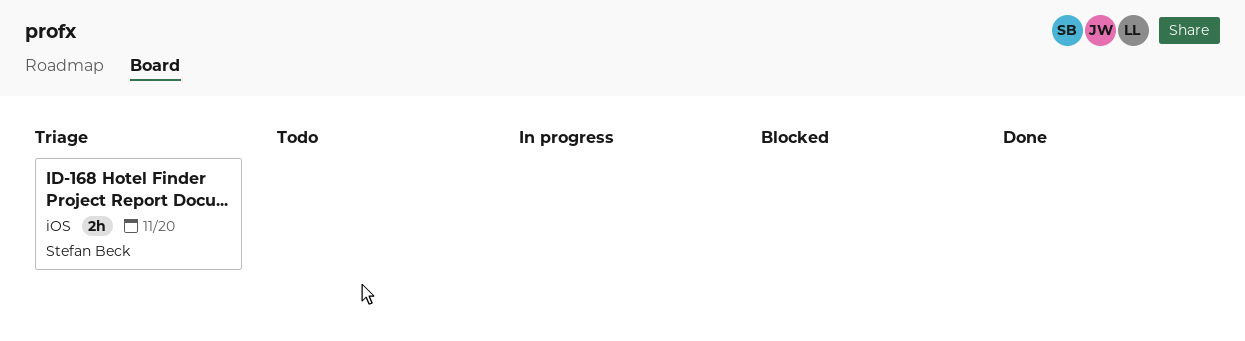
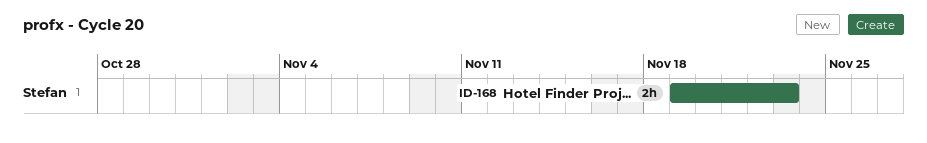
ID-168, due: Nov 20 -> Nov 23

